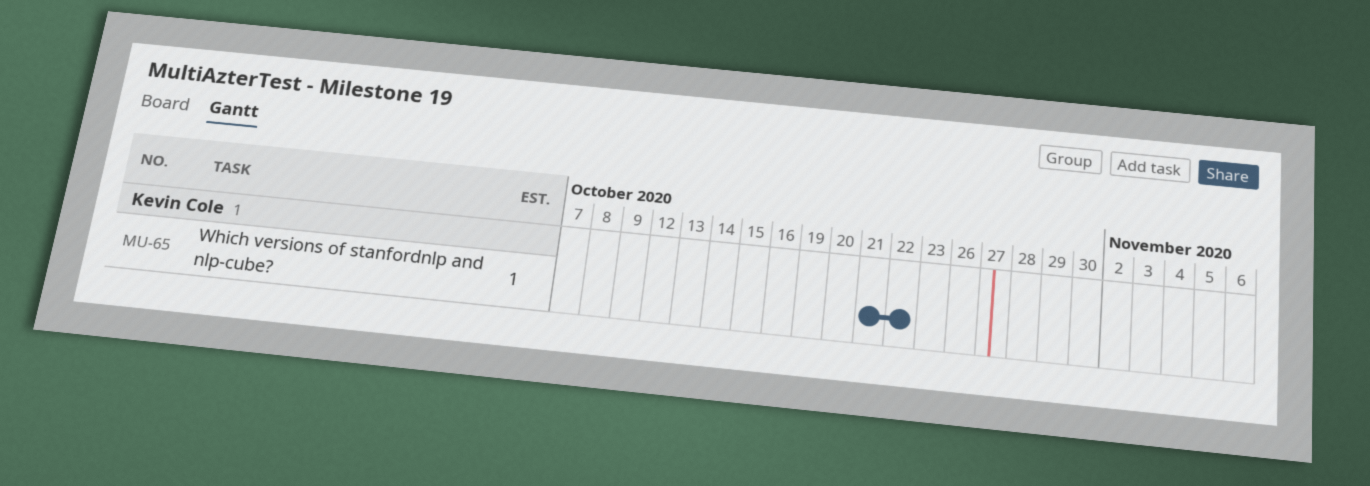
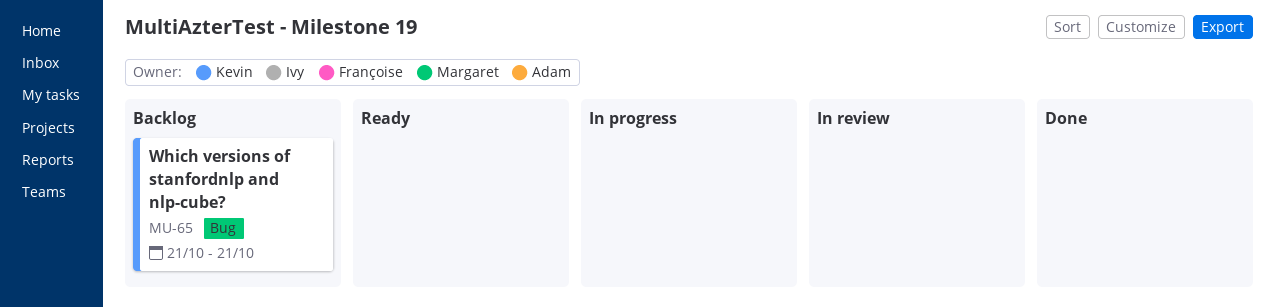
MU-65, due: Oct 22 -> Oct 21

